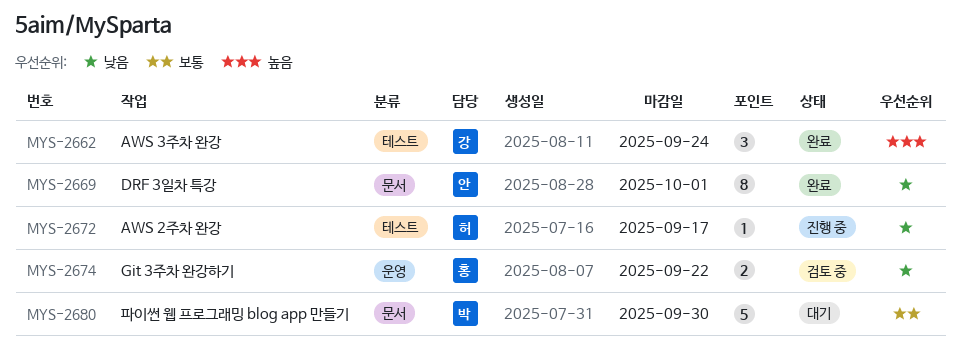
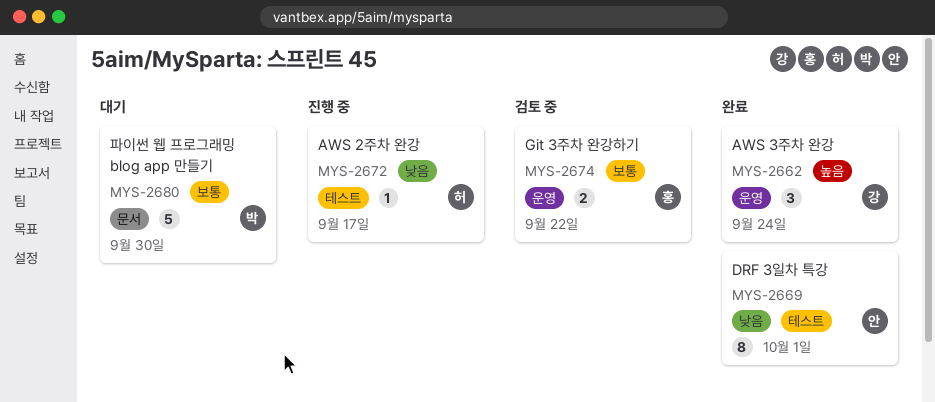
MYS-2662, label: 테스트 -> 운영
MYS-2669, label: 문서 -> 테스트
MYS-2674, priority: 낮음 -> 보통

